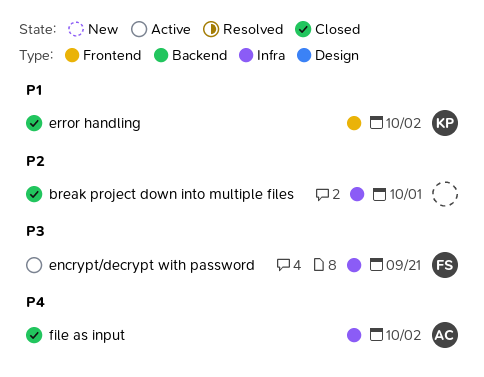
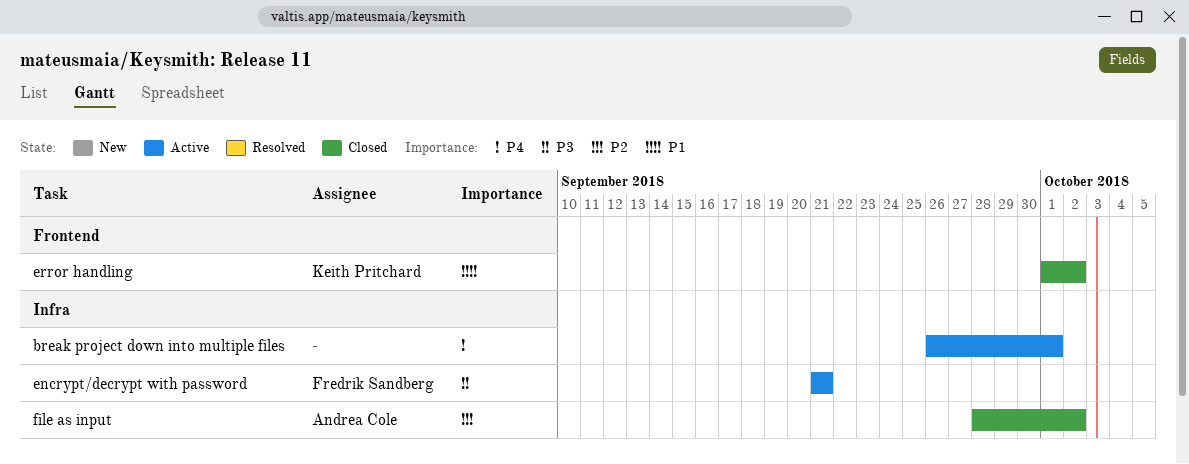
break project down into multiple files, status: Closed -> Active
break project down into multiple files, priority: P2 -> P4
file as input, priority: P4 -> P2

